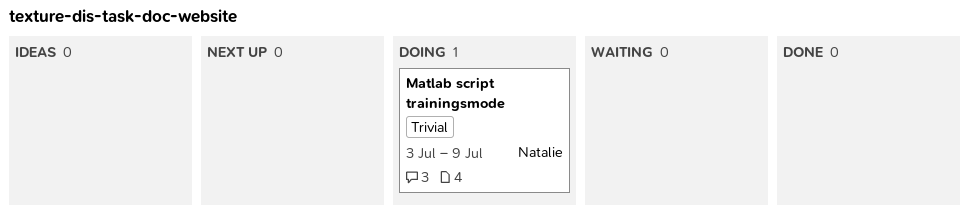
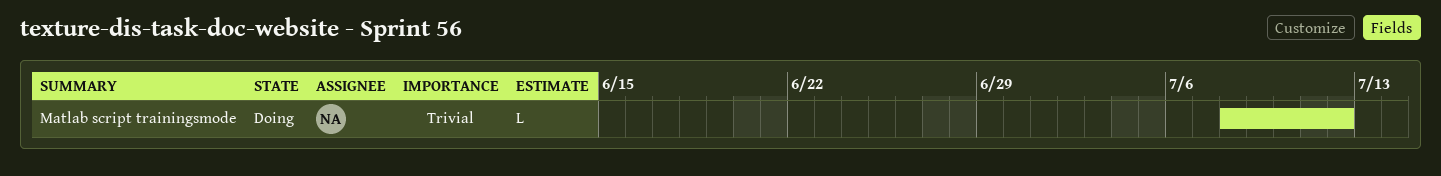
Matlab script trainingsmode, start: Jul 3 -> Jul 8
Matlab script trainingsmode, due: Jul 9 -> Jul 12

